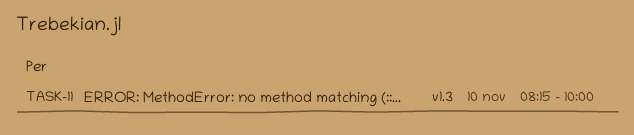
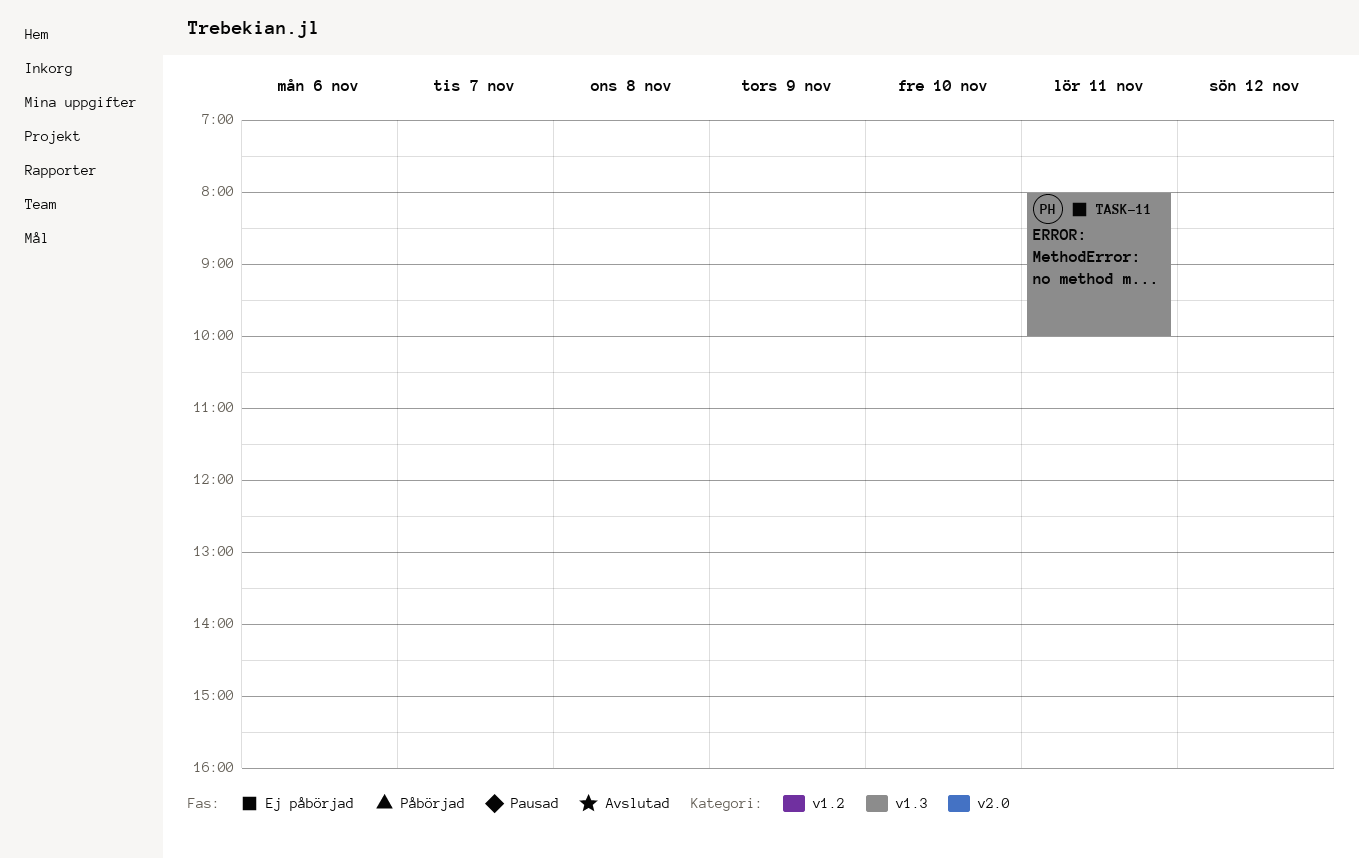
TASK-11, day: Nov 10 -> Nov 11
TASK-11, begins: 08:15 -> 08:00

